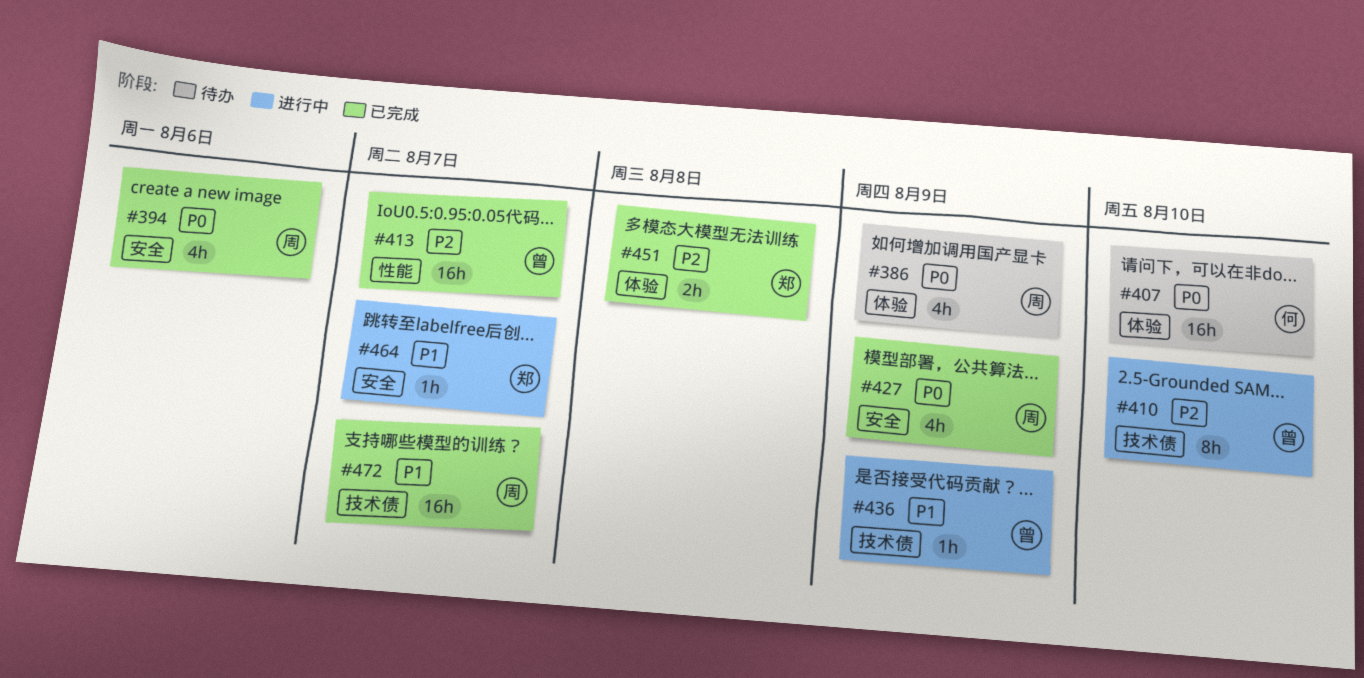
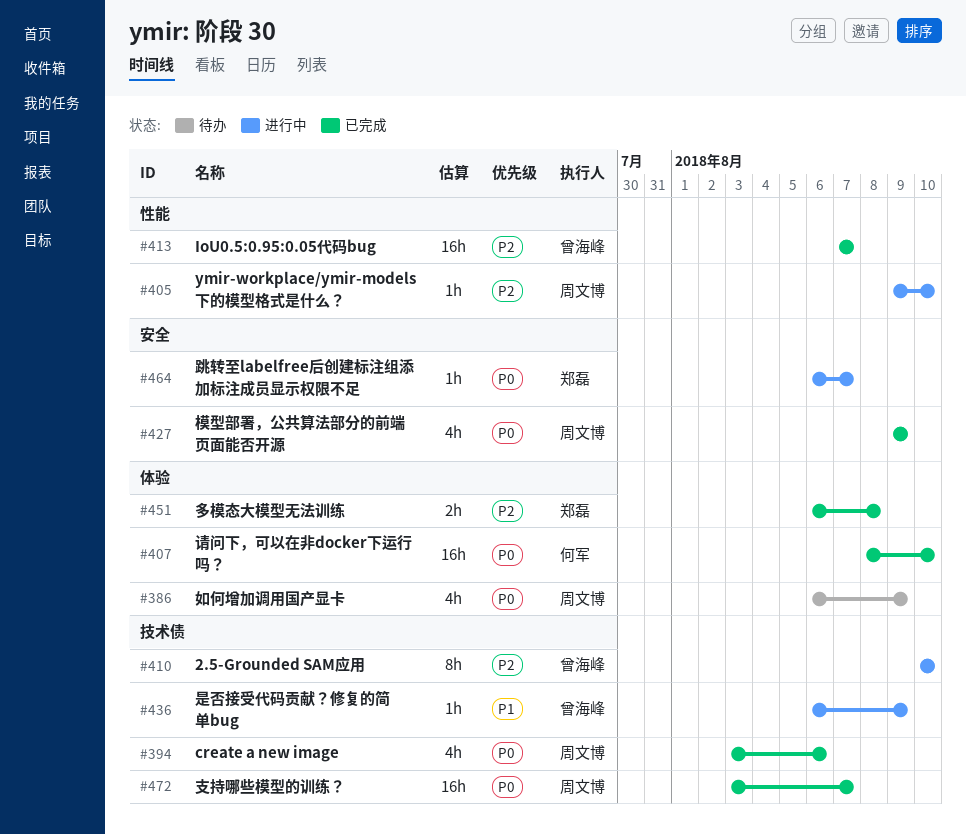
#394, label: 安全 -> 技术债
#405: none -> present
#407, status: 待办 -> 已完成
#464, priority: P1 -> P0
#472, priority: P1 -> P0

